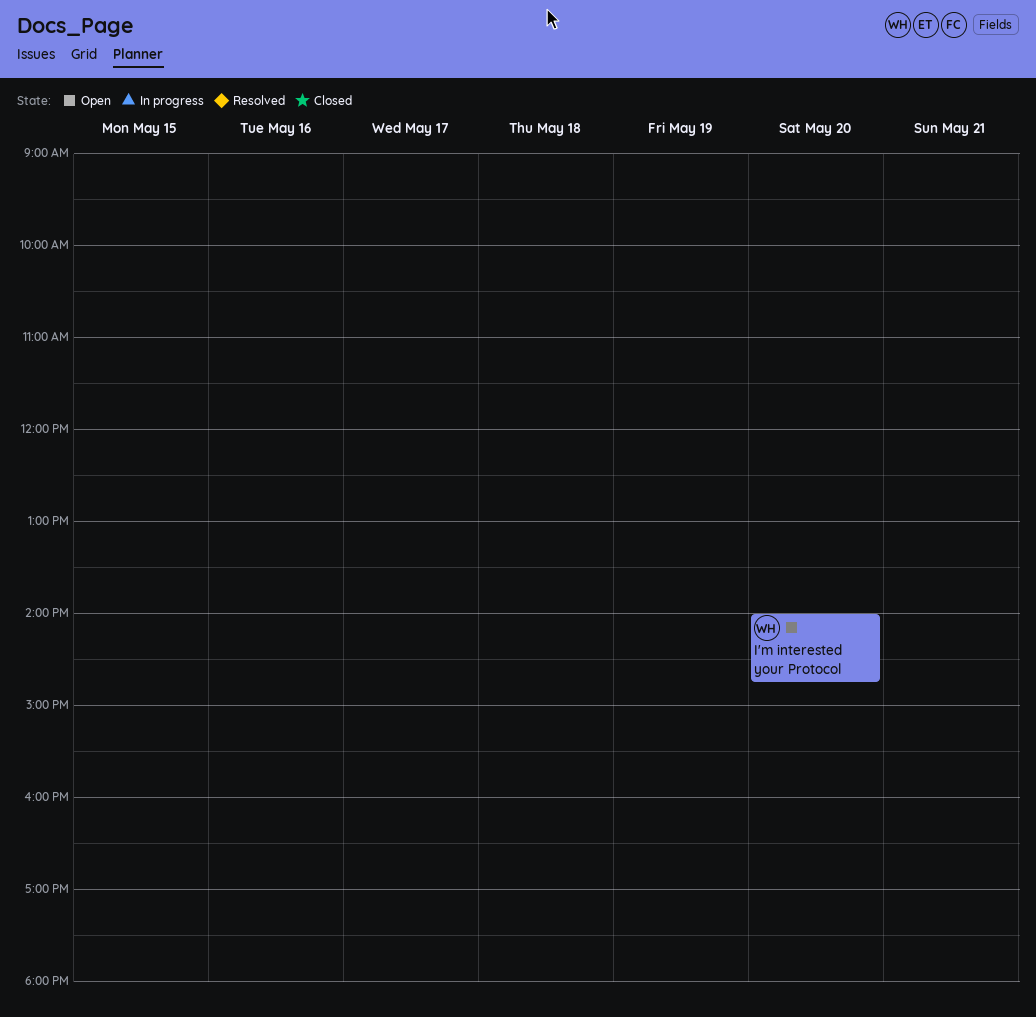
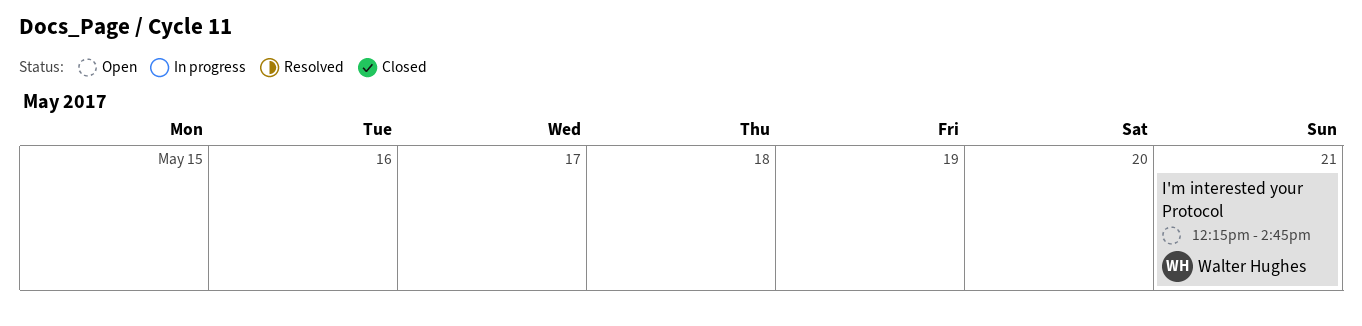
I'm interested your Protocol, day: May 20 -> May 21
I'm interested your Protocol, begins: 14:00 -> 12:15

